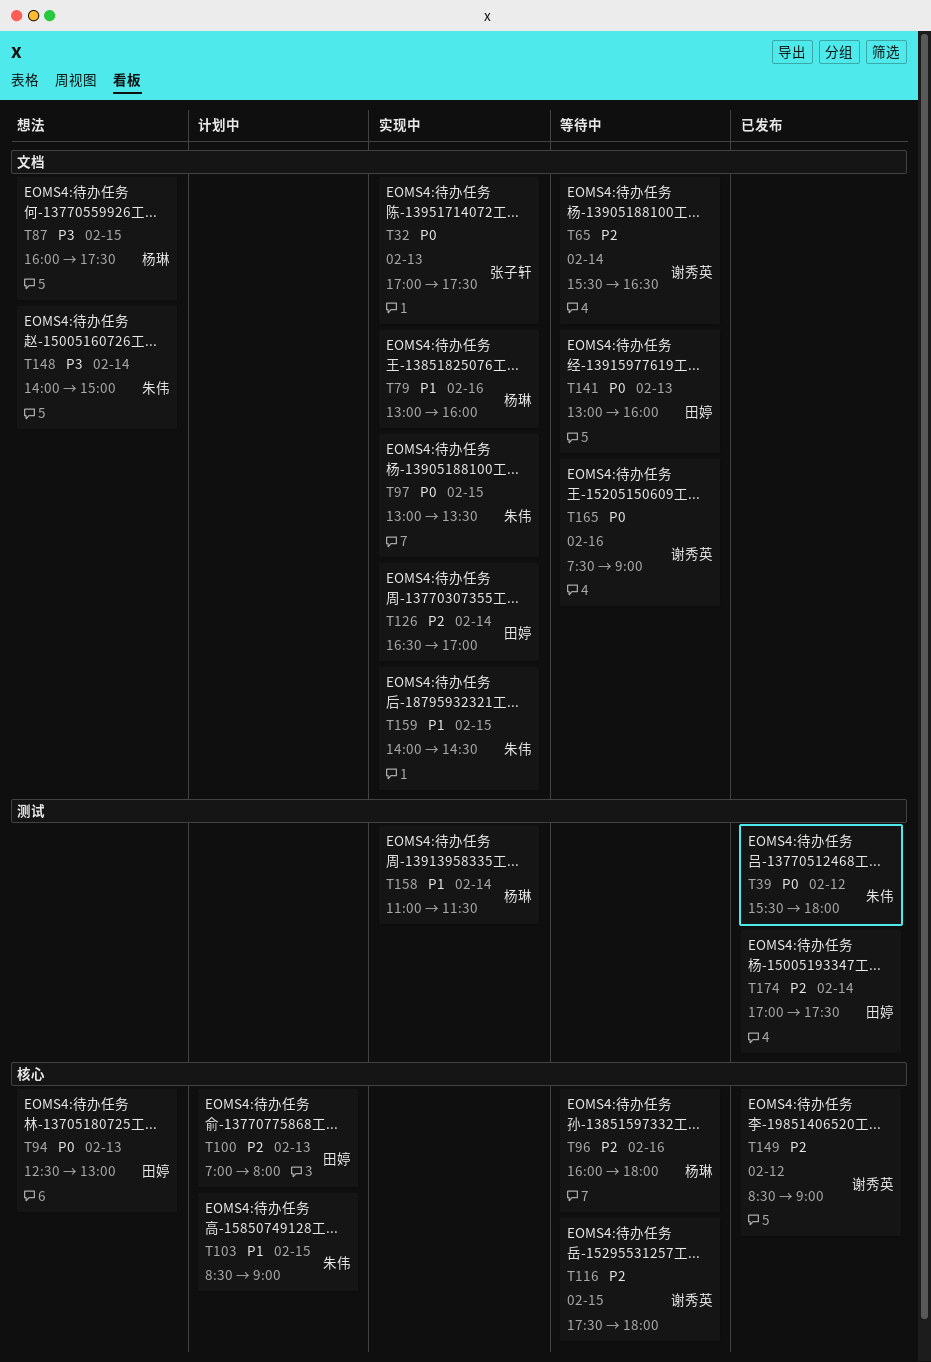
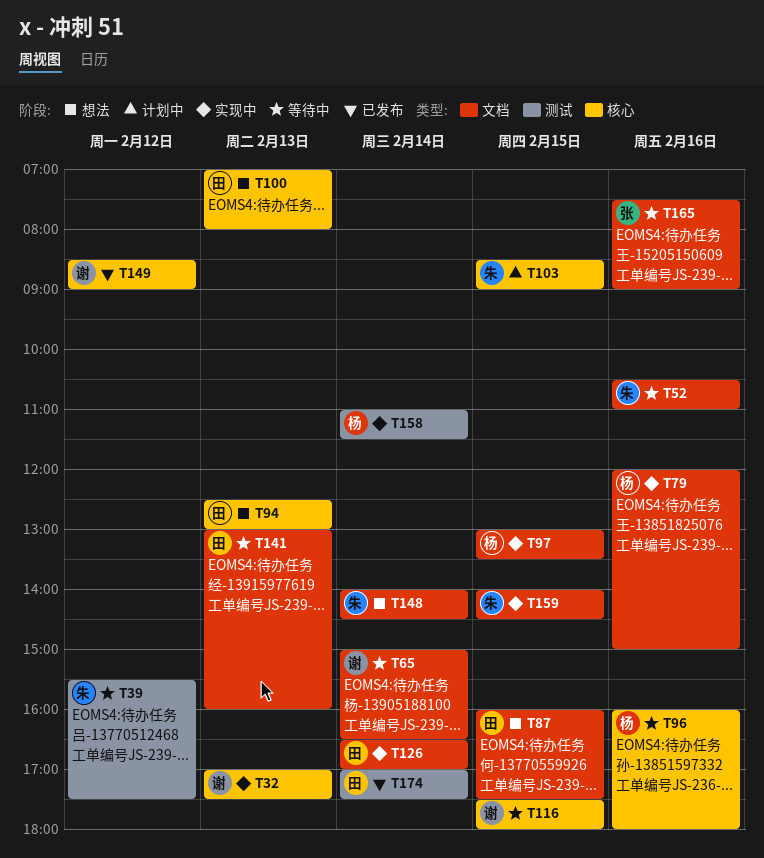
T32, owner: 张子轩 -> 谢秀英
T32, label: 文档 -> 核心
T39, status: 已发布 -> 等待中
T39, ends: 18:00 -> 17:30
T52: none -> present
T65, begins: 15:30 -> 15:00
T79, begins: 13:00 -> 12:00
T79, ends: 16:00 -> 15:00
T87, owner: 杨琳 -> 田婷
T97, owner: 朱伟 -> 杨琳
T100, status: 计划中 -> 想法
T148, ends: 15:00 -> 14:30
T165, owner: 谢秀英 -> 张子轩

